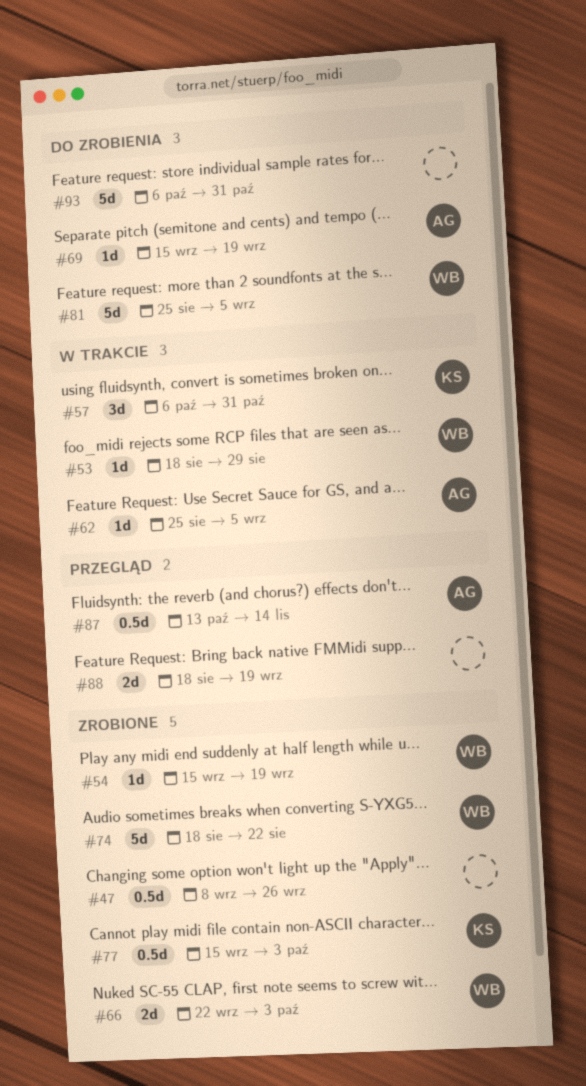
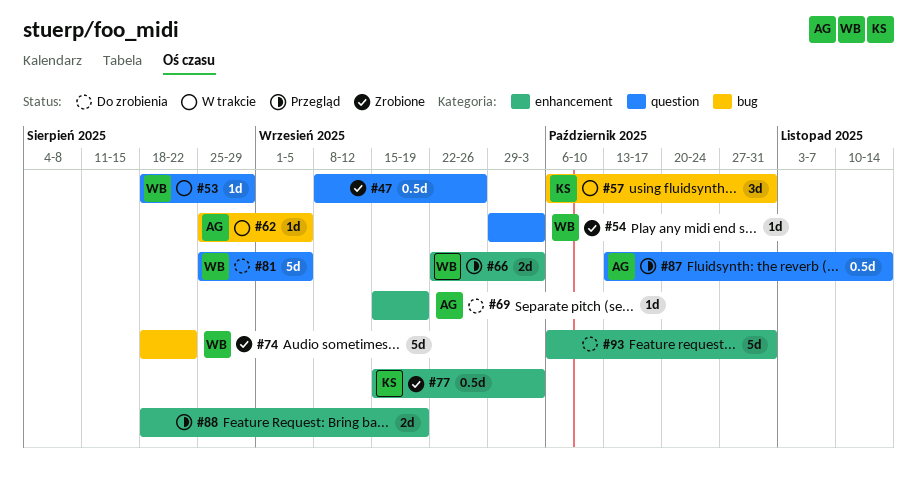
#54, start: Sep 15 -> Sep 29
#54, due: Sep 19 -> Oct 3
#66, status: Zrobione -> Przegląd

